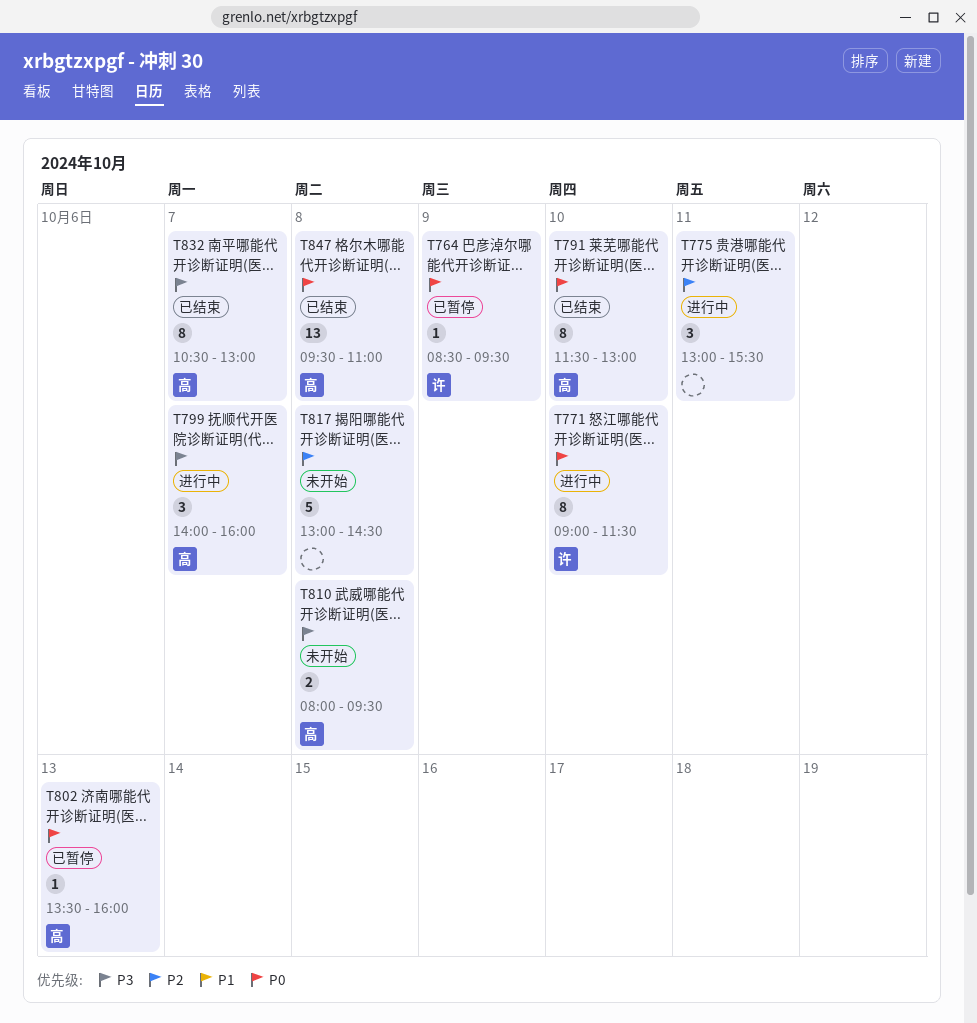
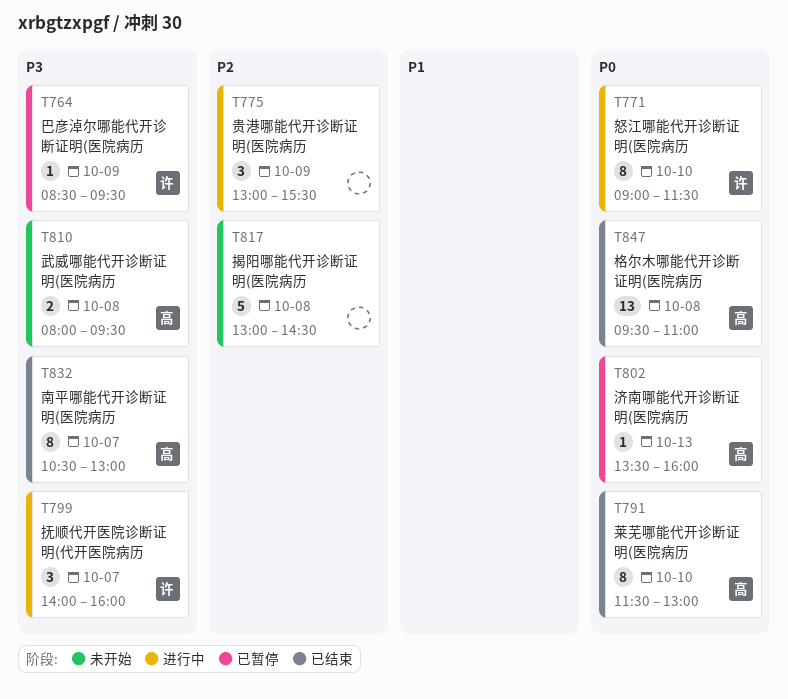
T764, priority: P0 -> P3
T775, day: Oct 11 -> Oct 9
T799, owner: 高 -> 许

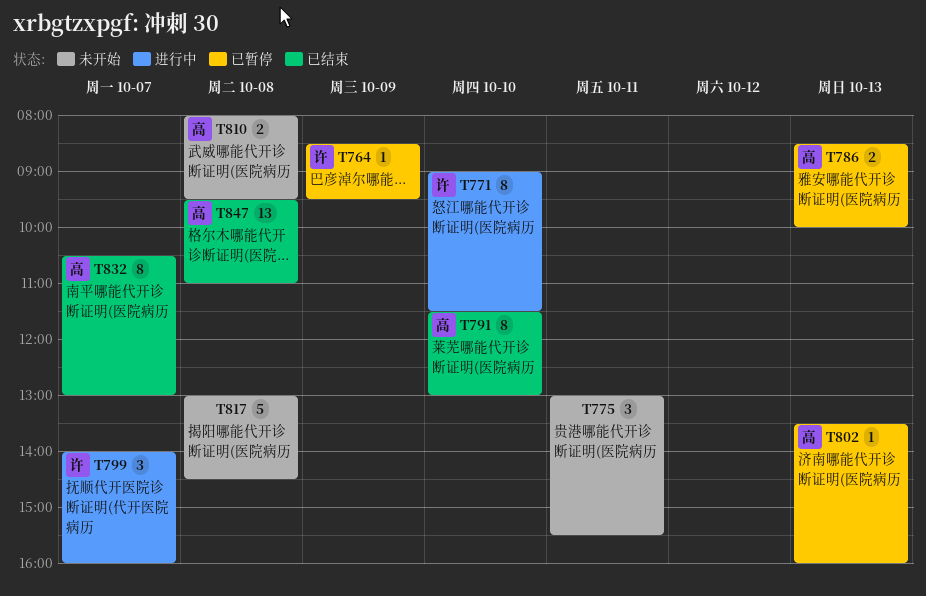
T775, status: 进行中 -> 未开始
T775, day: Oct 9 -> Oct 11
T786: none -> present

